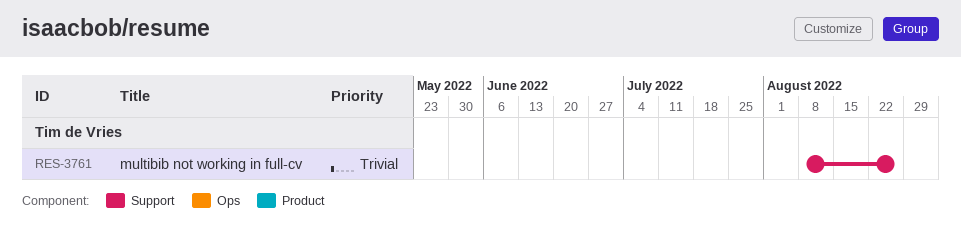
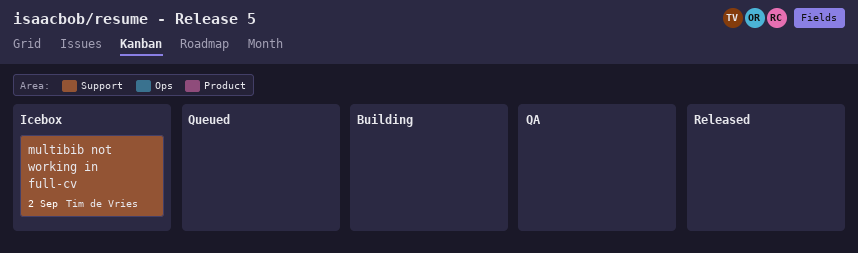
multibib not working in full-cv, due: Aug 26 -> Sep 2

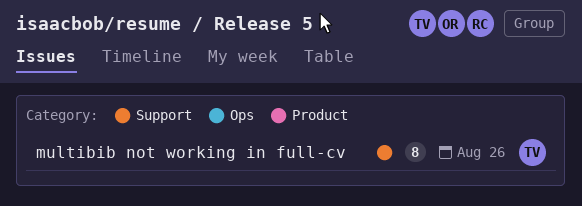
multibib not working in full-cv, due: Sep 2 -> Aug 26

